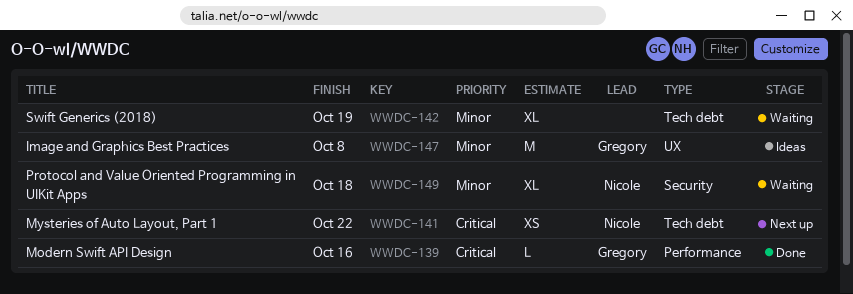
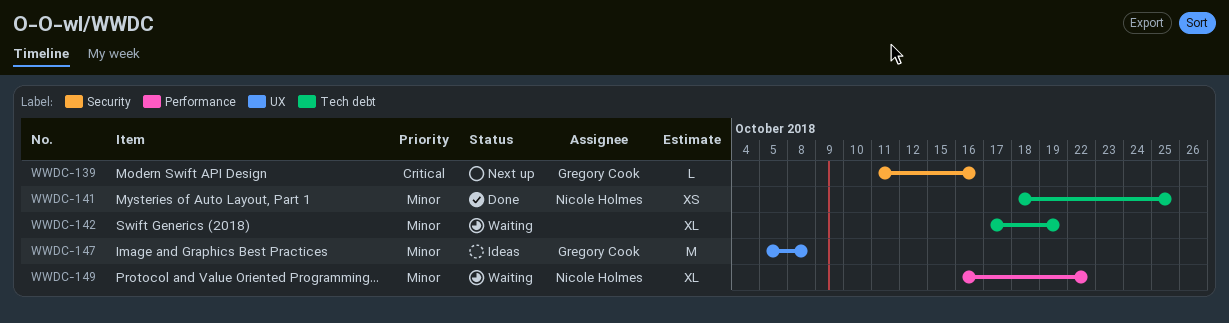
WWDC-139, status: Done -> Next up
WWDC-139, label: Performance -> Security
WWDC-141, status: Next up -> Done
WWDC-141, priority: Critical -> Minor
WWDC-141, due: Oct 22 -> Oct 25
WWDC-149, label: Security -> Performance
WWDC-149, due: Oct 18 -> Oct 22

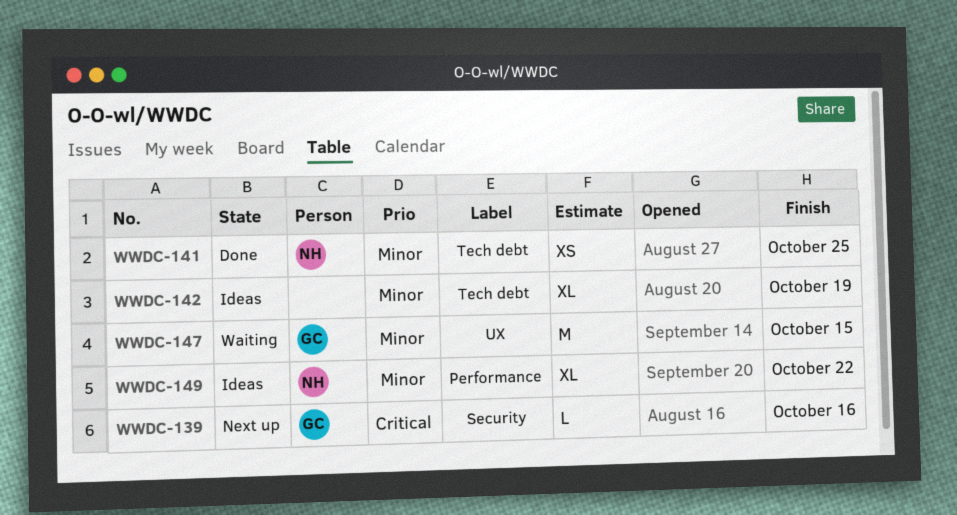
WWDC-142, status: Waiting -> Ideas
WWDC-147, status: Ideas -> Waiting
WWDC-147, due: Oct 8 -> Oct 15
WWDC-149, status: Waiting -> Ideas

